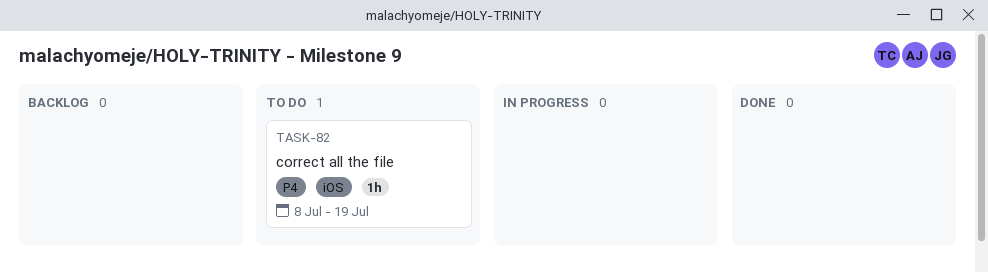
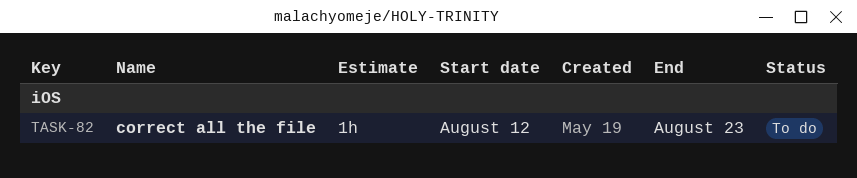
TASK-82, start: Jul 8 -> Aug 12
TASK-82, due: Jul 19 -> Aug 23

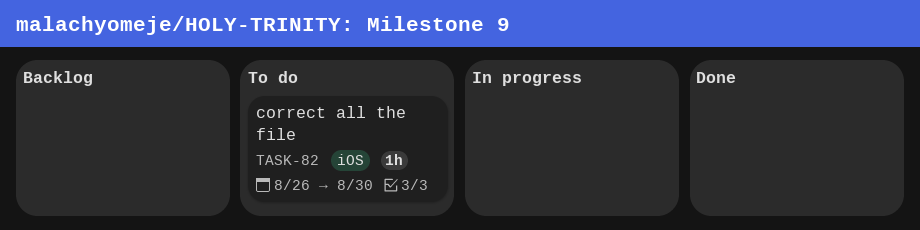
TASK-82, start: Aug 12 -> Aug 26
TASK-82, due: Aug 23 -> Aug 30

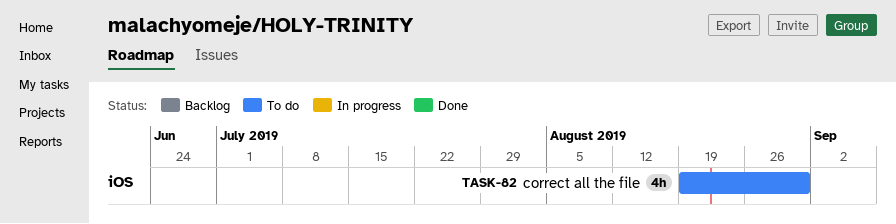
TASK-82, estimate: 1h -> 4h
TASK-82, start: Aug 26 -> Aug 19

